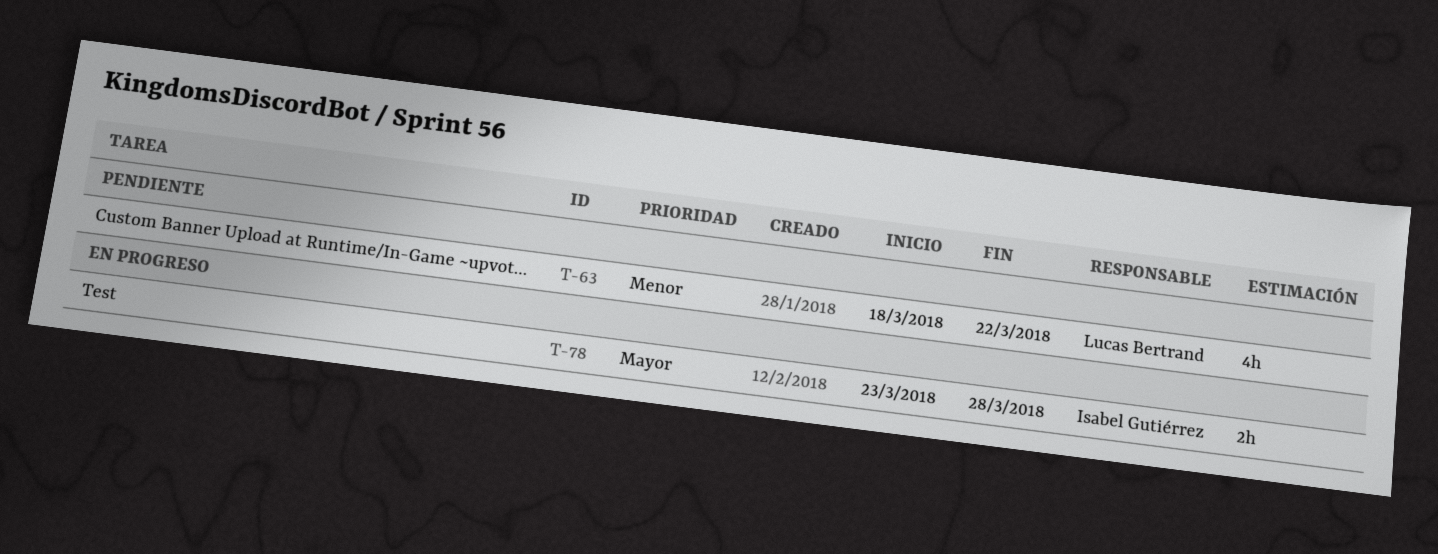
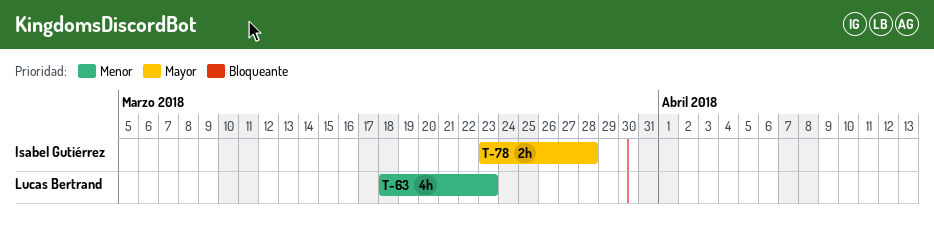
T-63, due: Mar 22 -> Mar 23

